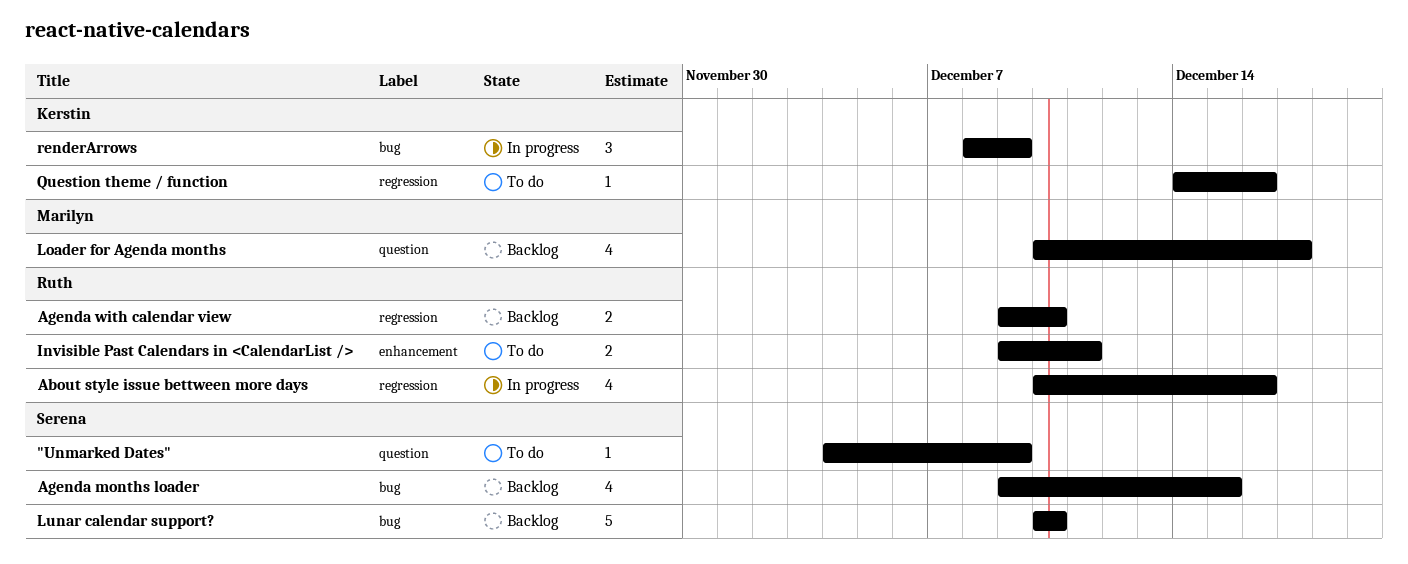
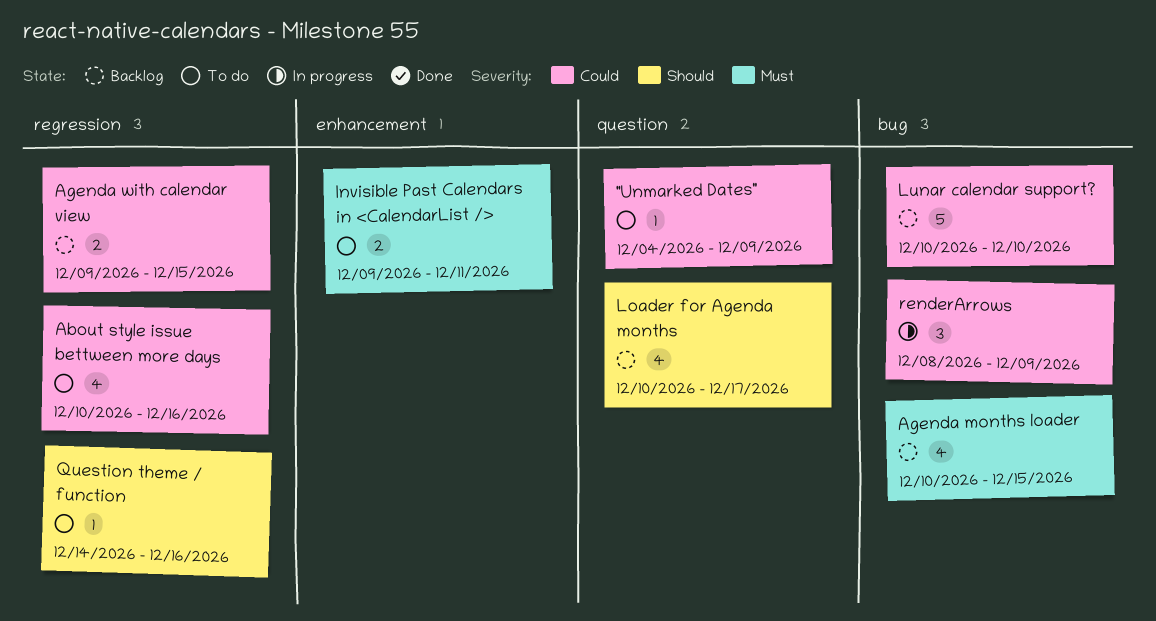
About style issue bettween more days, status: In progress -> To do
Agenda months loader, start: Dec 9 -> Dec 10
Agenda with calendar view, due: Dec 10 -> Dec 15

